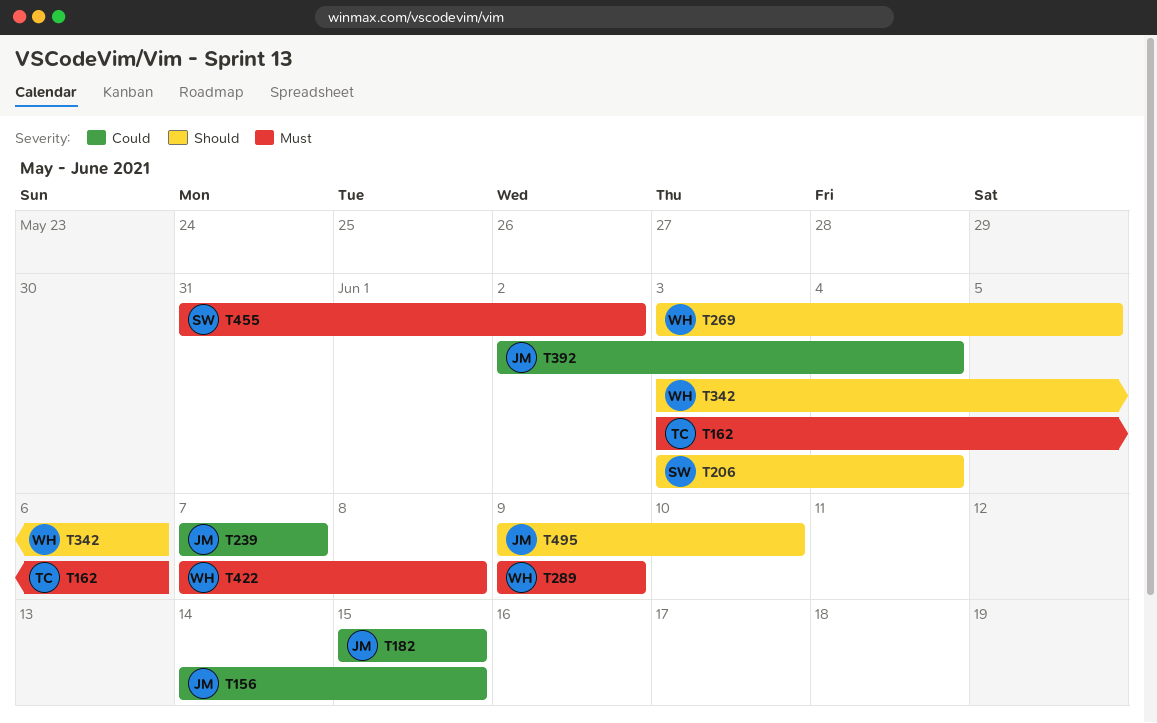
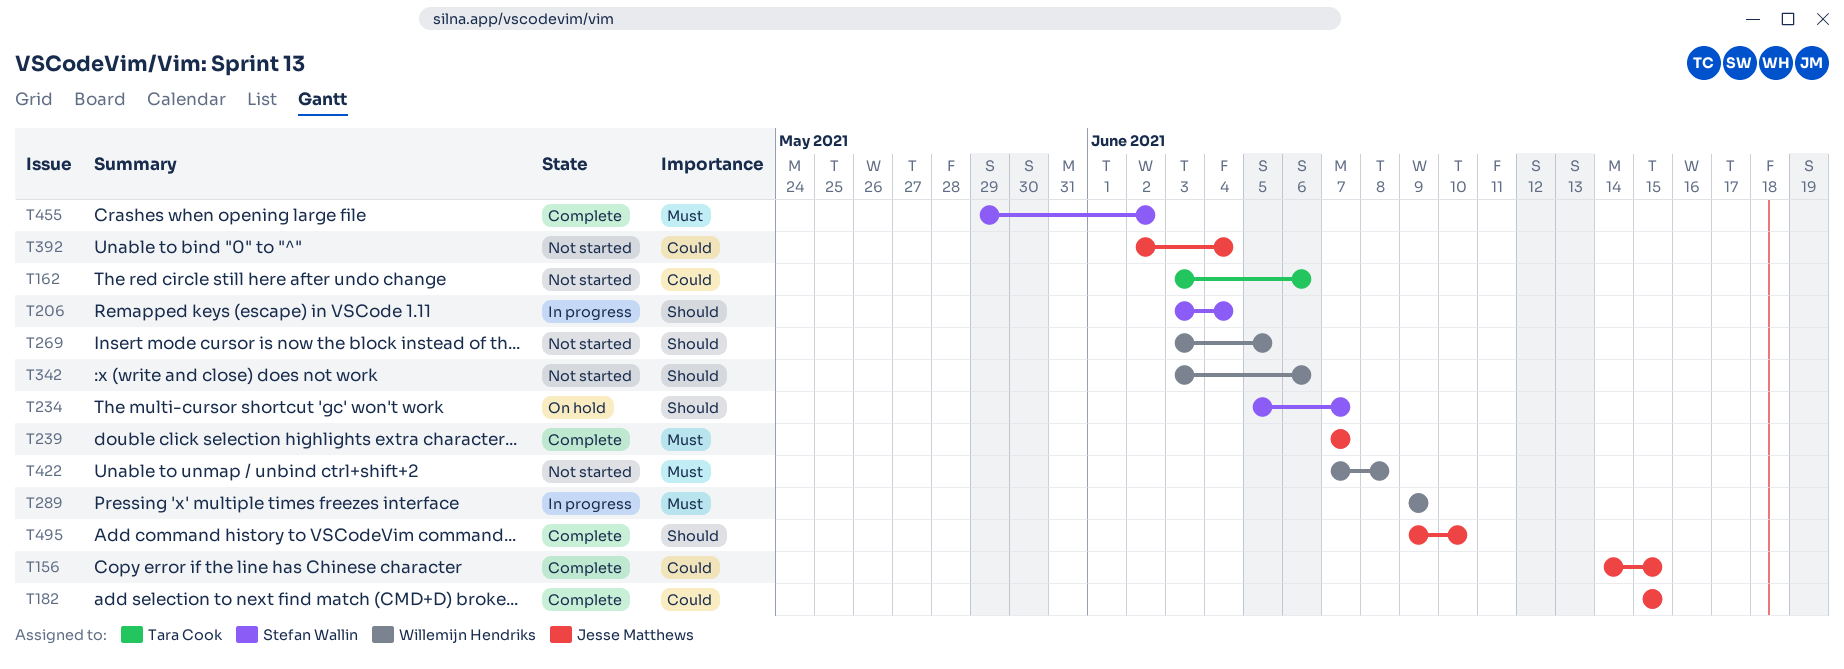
T162, priority: Must -> Could
T234: none -> present
T239, priority: Could -> Must
T455, start: May 31 -> May 29

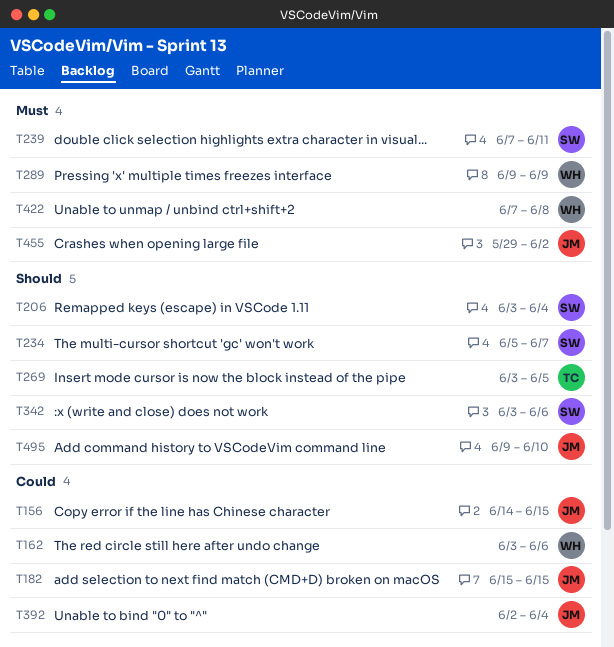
T162, owner: Tara Cook -> Willemijn Hendriks
T239, owner: Jesse Matthews -> Stefan Wallin
T239, due: Jun 7 -> Jun 11
T269, owner: Willemijn Hendriks -> Tara Cook
T342, owner: Willemijn Hendriks -> Stefan Wallin
T455, owner: Stefan Wallin -> Jesse Matthews

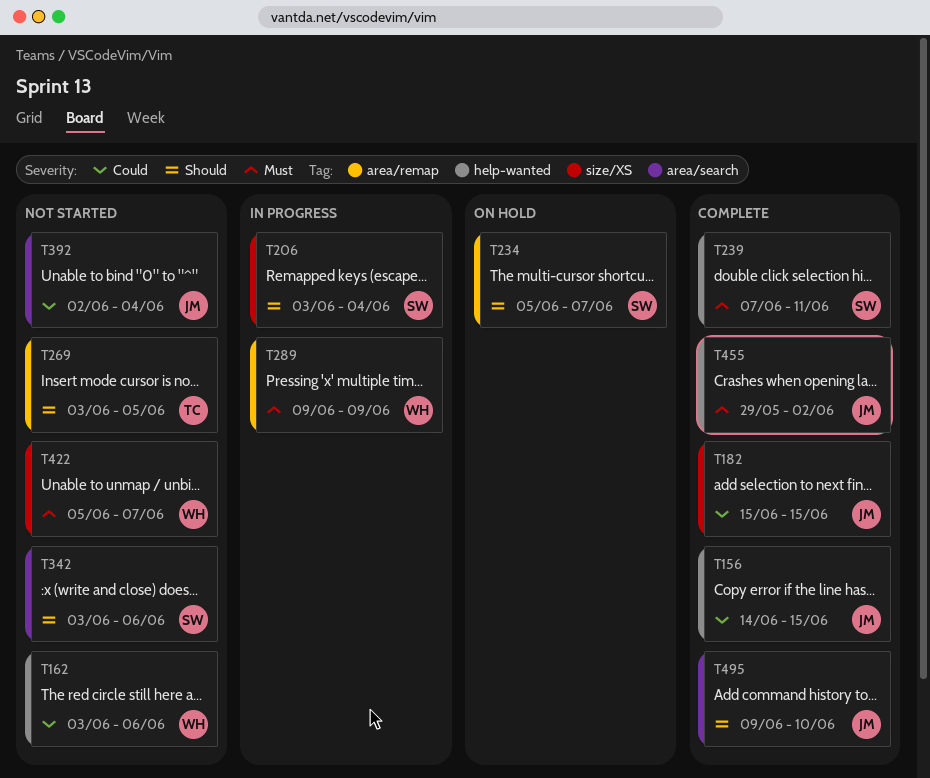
T422, start: Jun 7 -> Jun 5
T422, due: Jun 8 -> Jun 7

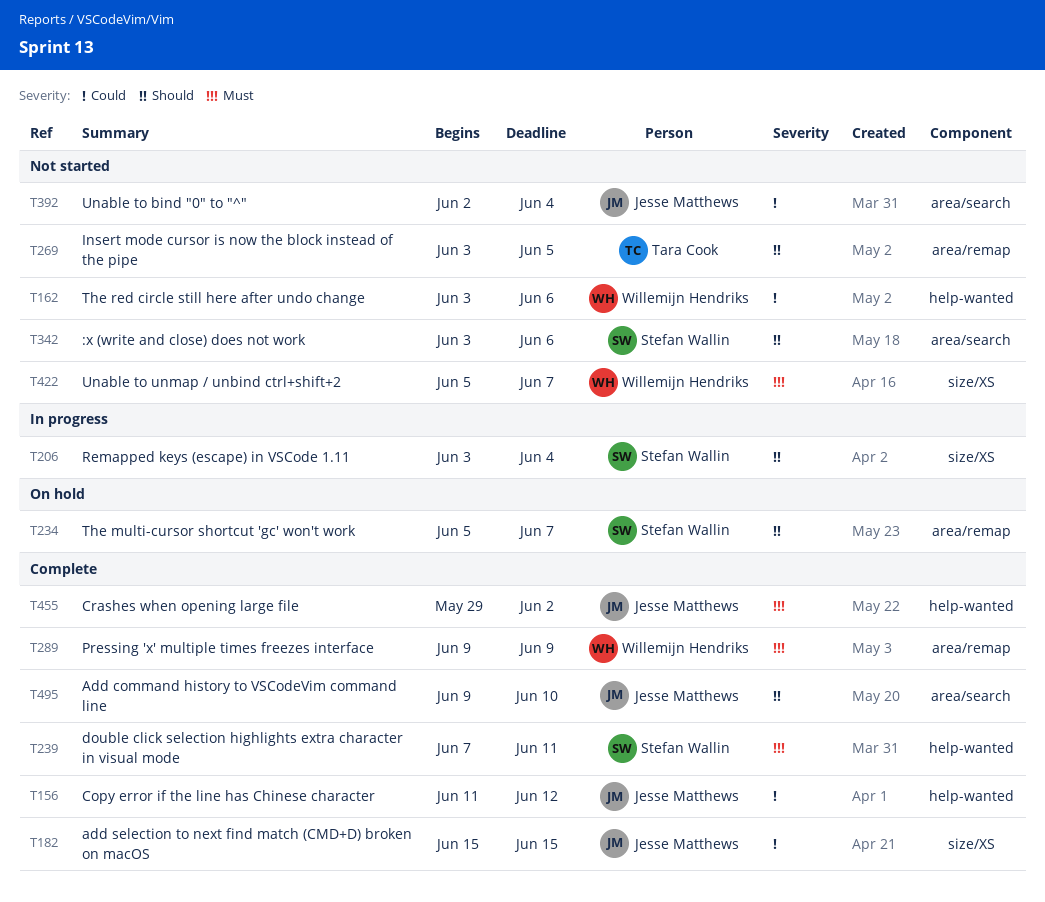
T156, start: Jun 14 -> Jun 11
T156, due: Jun 15 -> Jun 12
T289, status: In progress -> Complete

